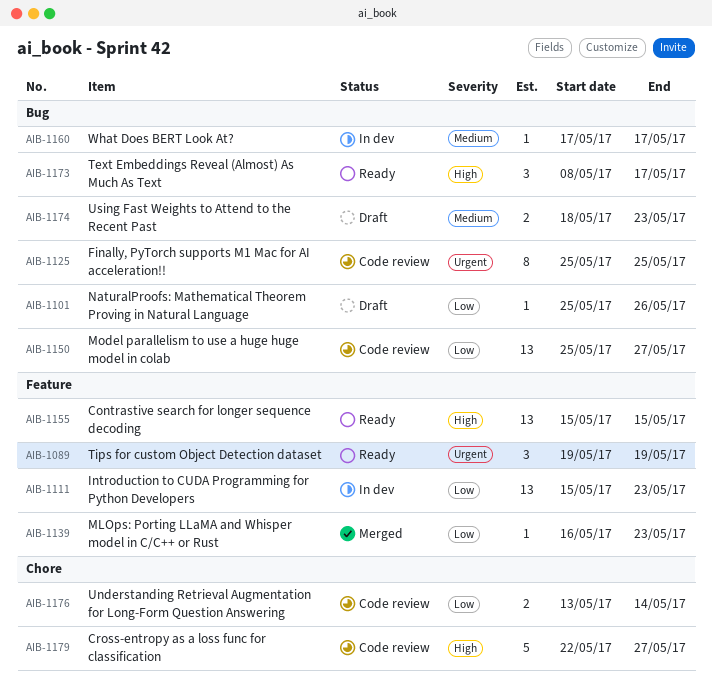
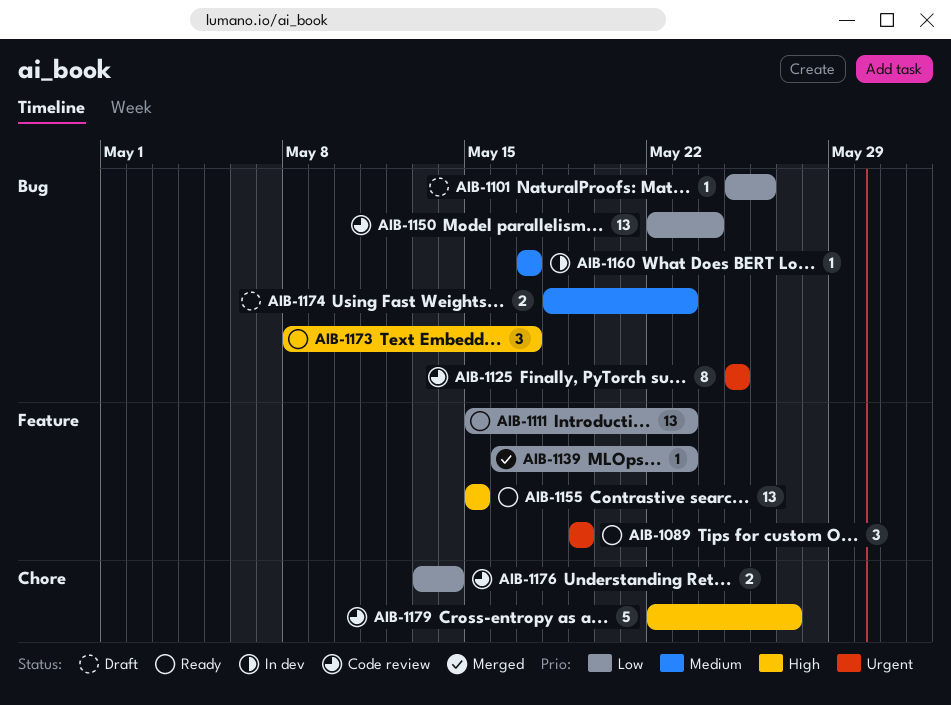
AIB-1111, status: In dev -> Ready
AIB-1150, start: May 25 -> May 22
AIB-1150, due: May 27 -> May 24

